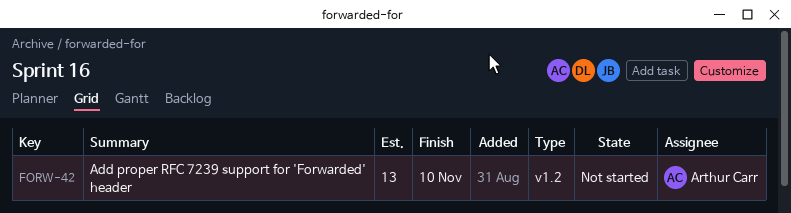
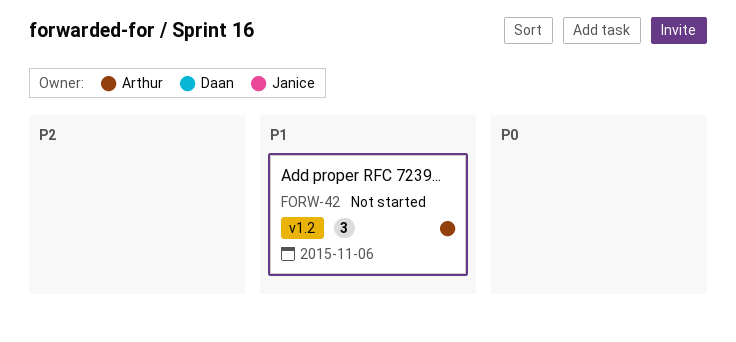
FORW-42, estimate: 13 -> 3
FORW-42, due: Nov 10 -> Nov 6

